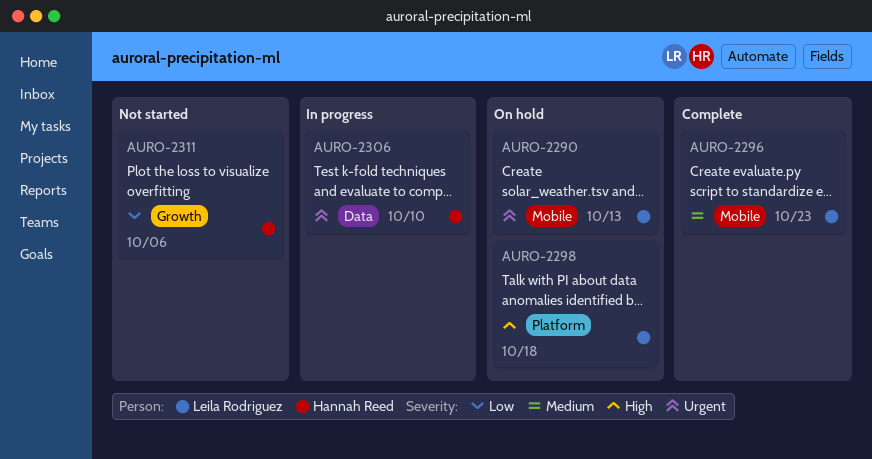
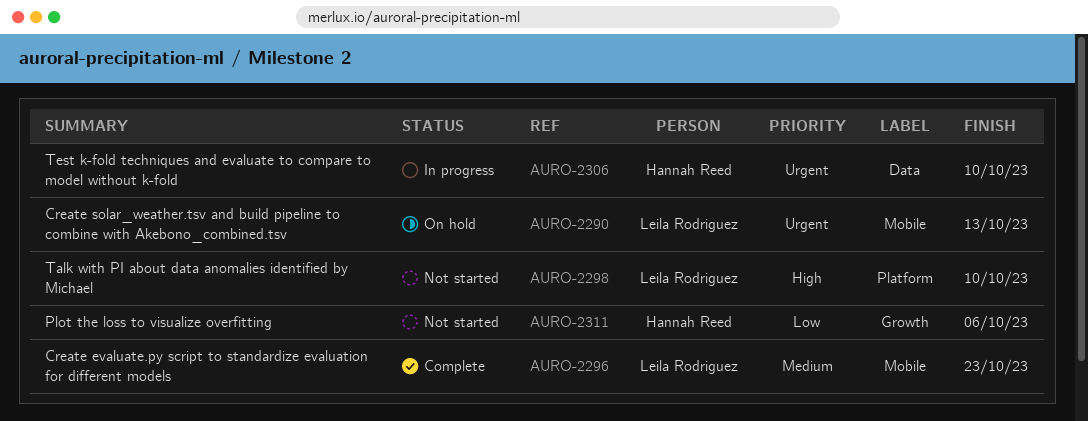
AURO-2298, status: On hold -> Not started
AURO-2298, due: Oct 18 -> Oct 10

